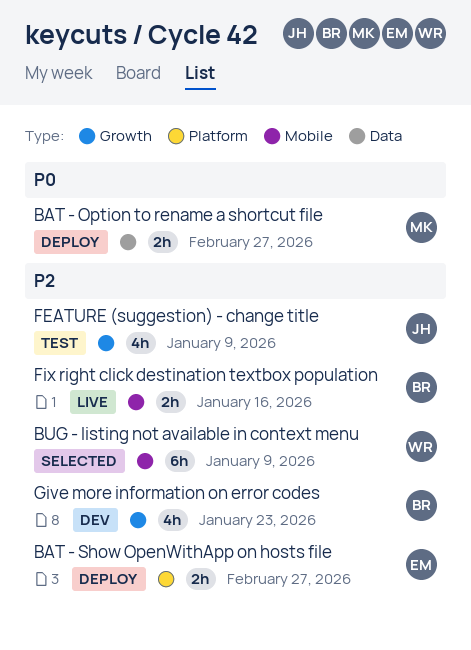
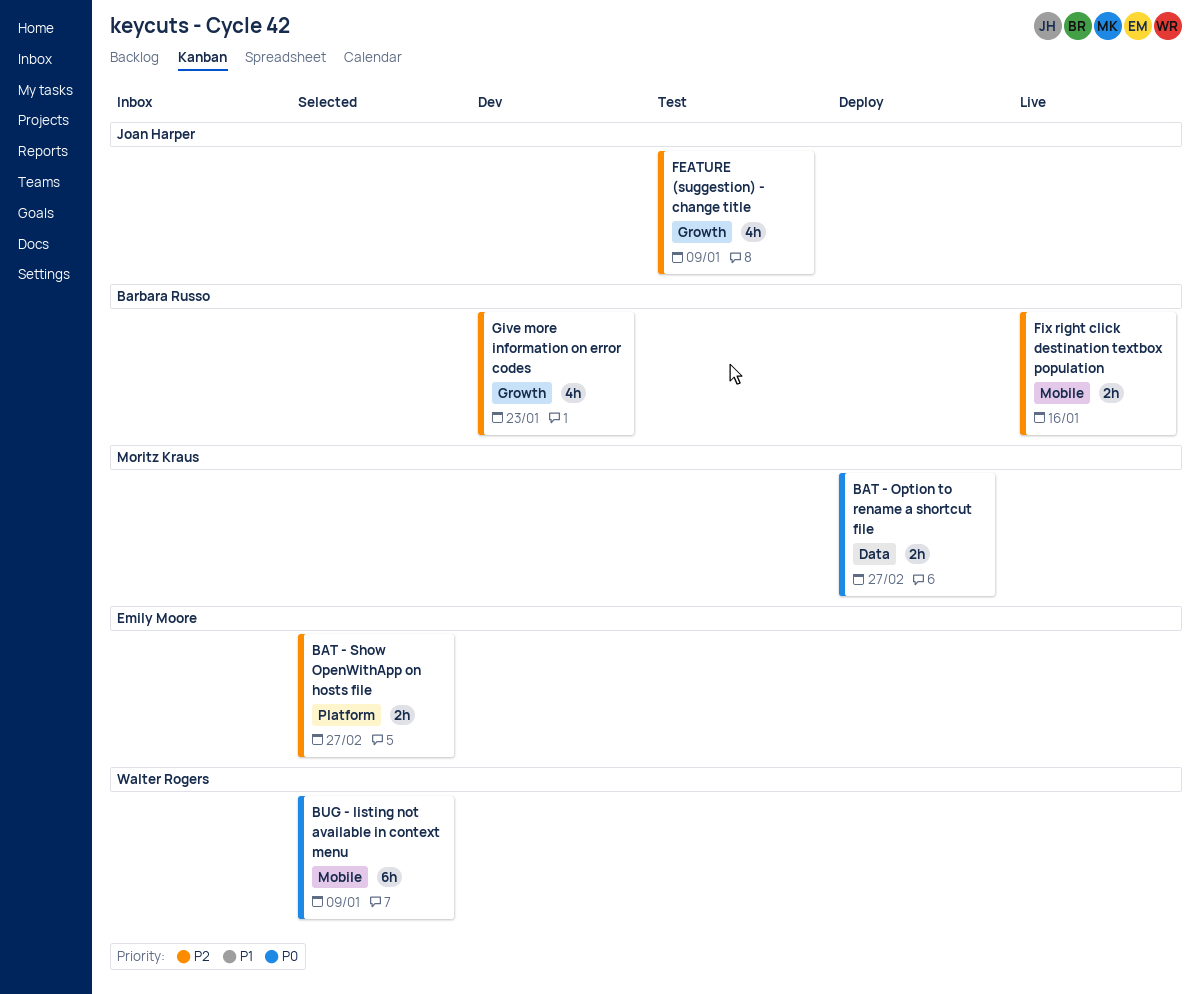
BAT - Show OpenWithApp on hosts file, status: Deploy -> Selected
BUG - listing not available in context menu, priority: P2 -> P0

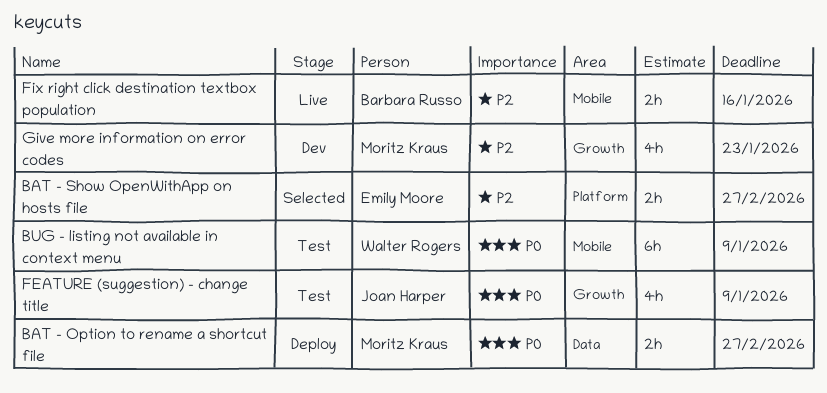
BUG - listing not available in context menu, status: Selected -> Test
FEATURE (suggestion) - change title, priority: P2 -> P0
Give more information on error codes, owner: Barbara Russo -> Moritz Kraus

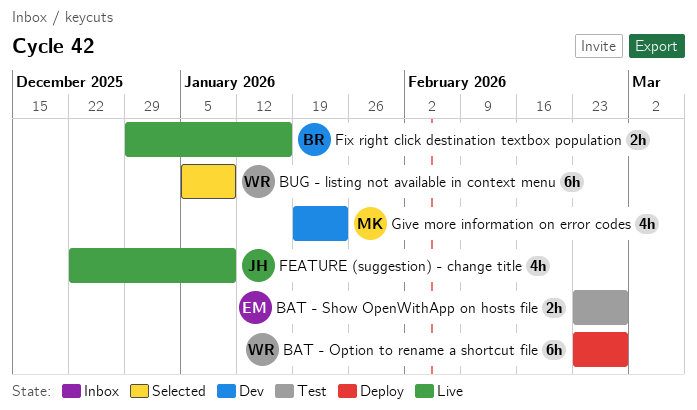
BAT - Option to rename a shortcut file, owner: Moritz Kraus -> Walter Rogers
BAT - Option to rename a shortcut file, estimate: 2h -> 6h
BAT - Show OpenWithApp on hosts file, status: Selected -> Test
BUG - listing not available in context menu, status: Test -> Selected
FEATURE (suggestion) - change title, status: Test -> Live

